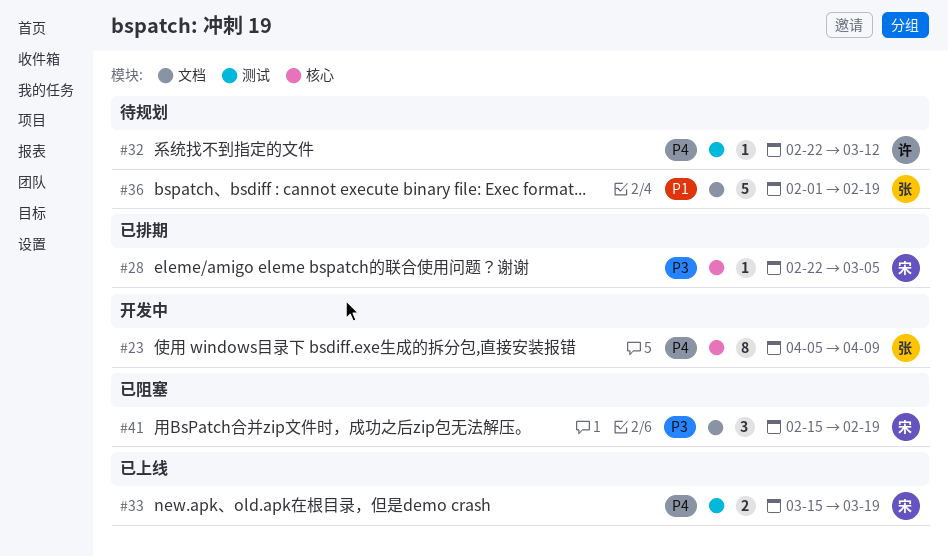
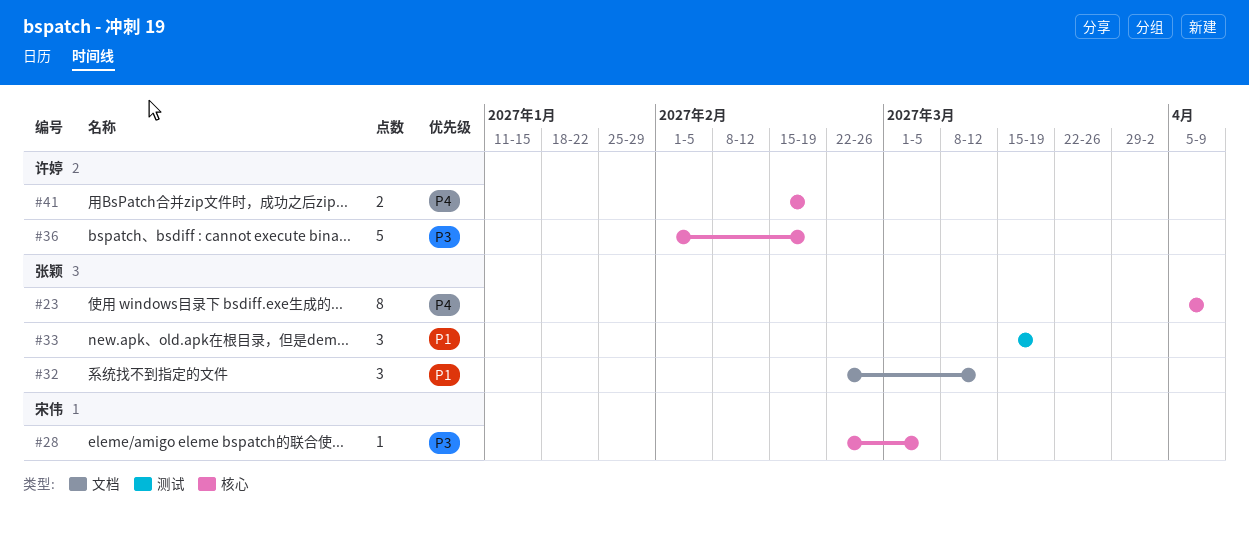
#32, owner: 许婷 -> 张颖
#32, priority: P4 -> P1
#32, label: 测试 -> 文档
#32, estimate: 1 -> 3
#33, owner: 宋伟 -> 张颖
#33, priority: P4 -> P1
#33, estimate: 2 -> 3
#36, owner: 张颖 -> 许婷
#36, priority: P1 -> P3
#36, label: 文档 -> 核心
#41, owner: 宋伟 -> 许婷
#41, priority: P3 -> P4
#41, label: 文档 -> 核心
#41, estimate: 3 -> 2

